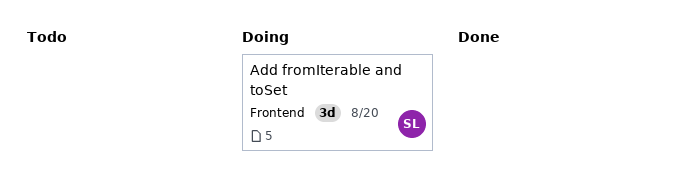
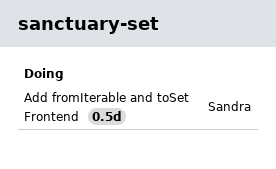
Add fromIterable and toSet, estimate: 3d -> 0.5d

